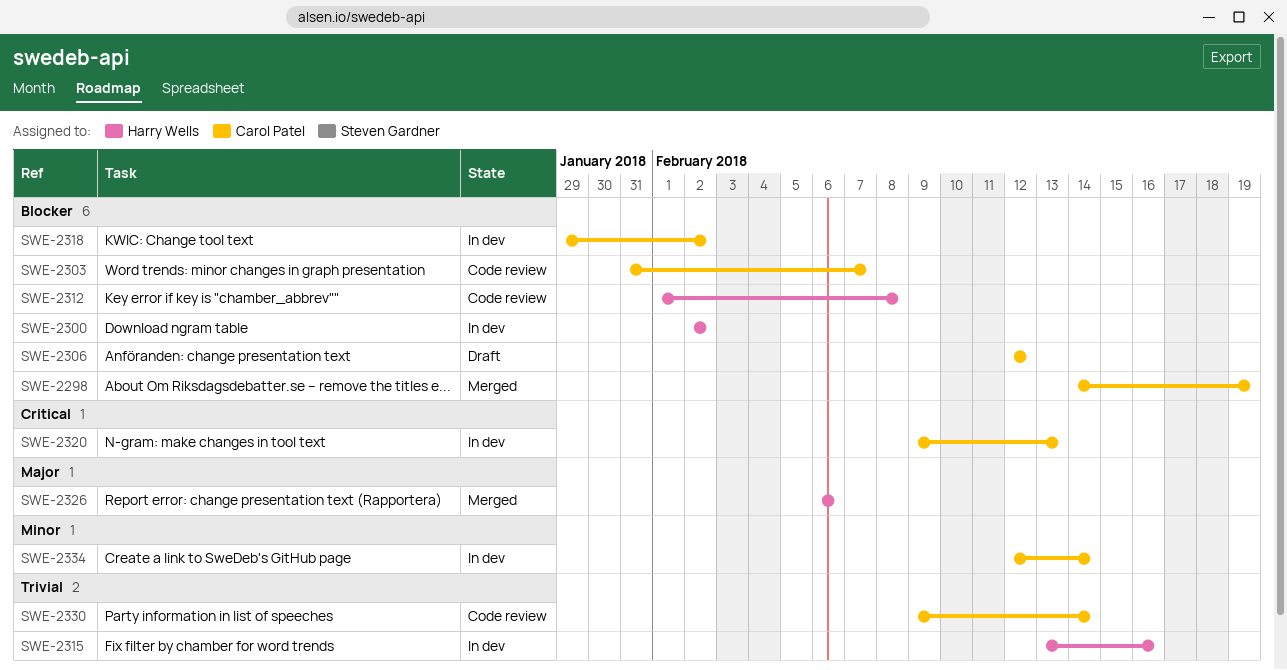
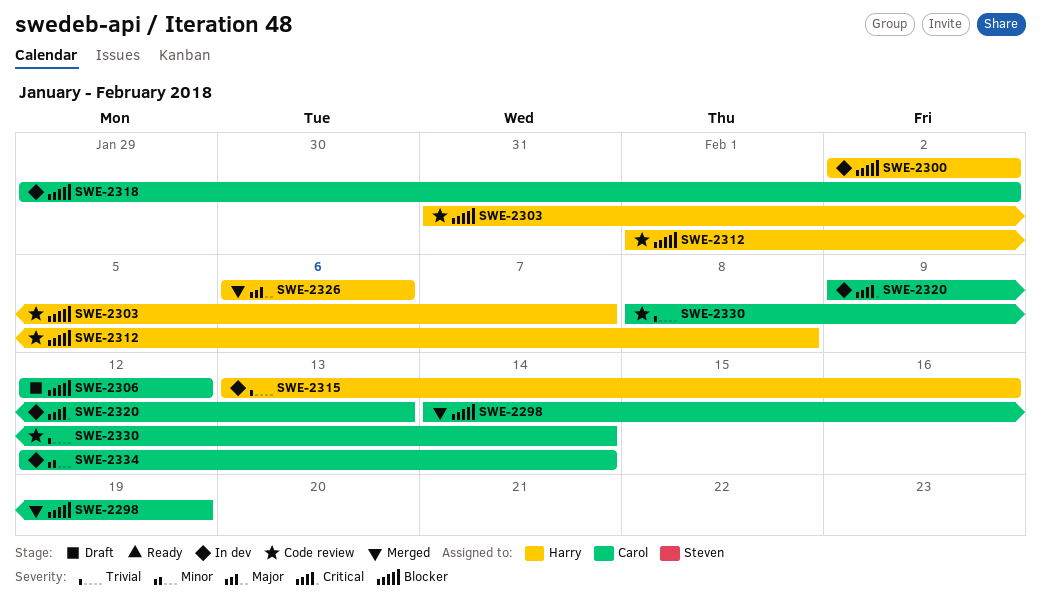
SWE-2303, owner: Carol Patel -> Harry Wells
SWE-2330, start: Feb 9 -> Feb 8

